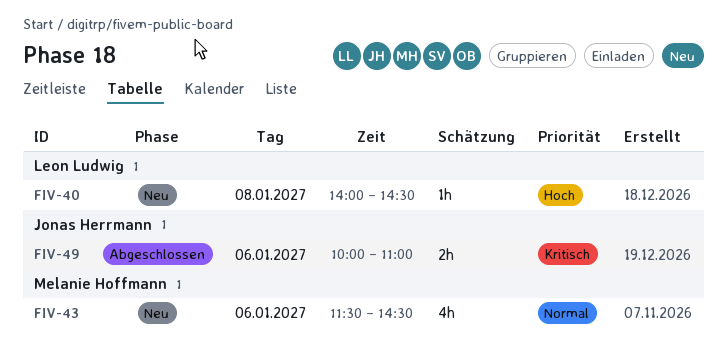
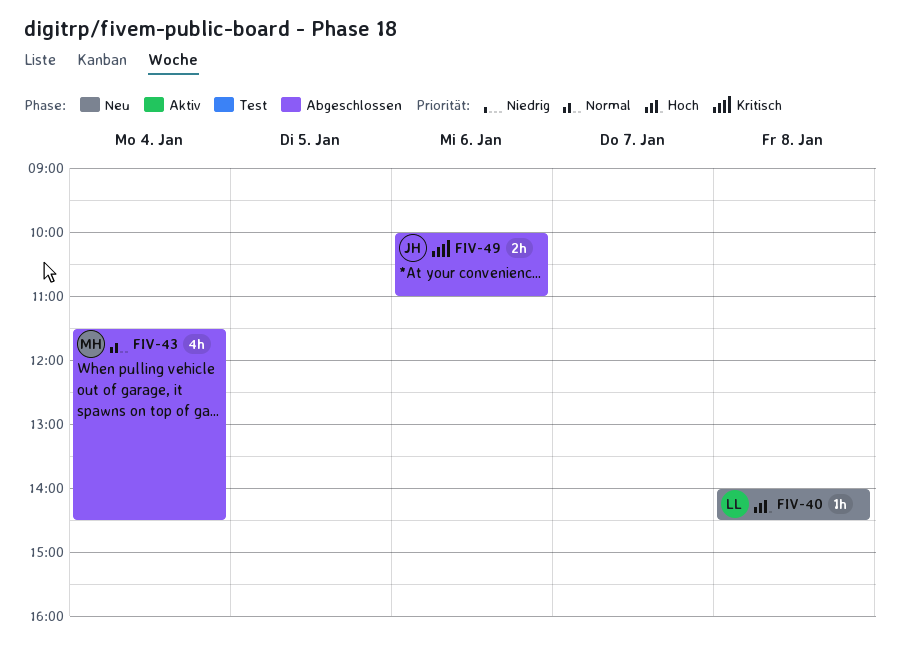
FIV-43, status: Neu -> Abgeschlossen
FIV-43, day: Jan 6 -> Jan 4

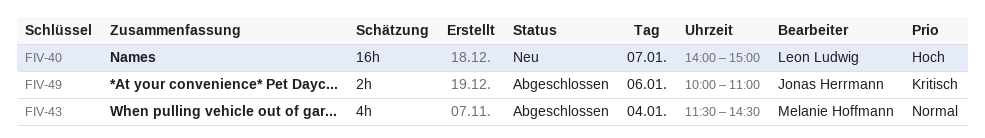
FIV-40, estimate: 1h -> 16h
FIV-40, day: Jan 8 -> Jan 7
FIV-40, ends: 14:30 -> 15:00

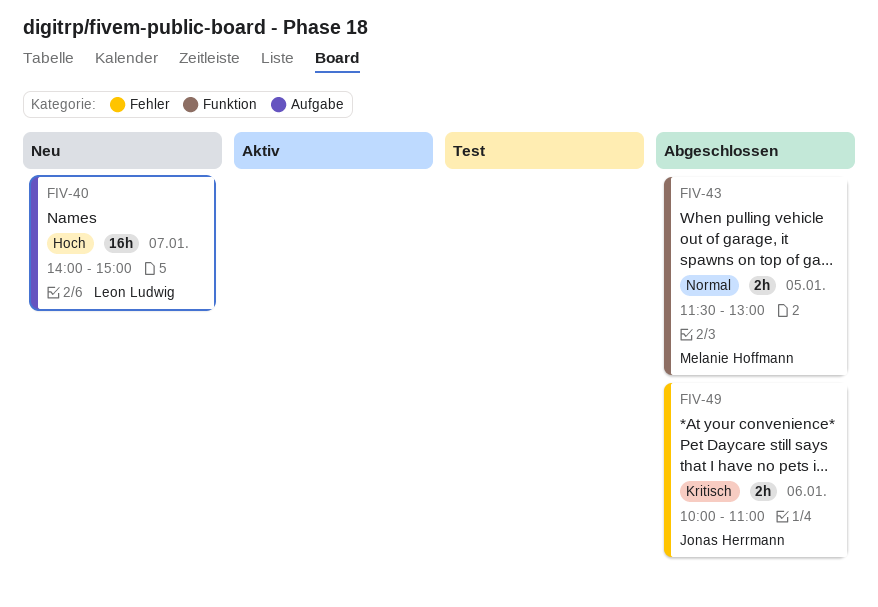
FIV-43, estimate: 4h -> 2h
FIV-43, day: Jan 4 -> Jan 5
FIV-43, ends: 14:30 -> 13:00

